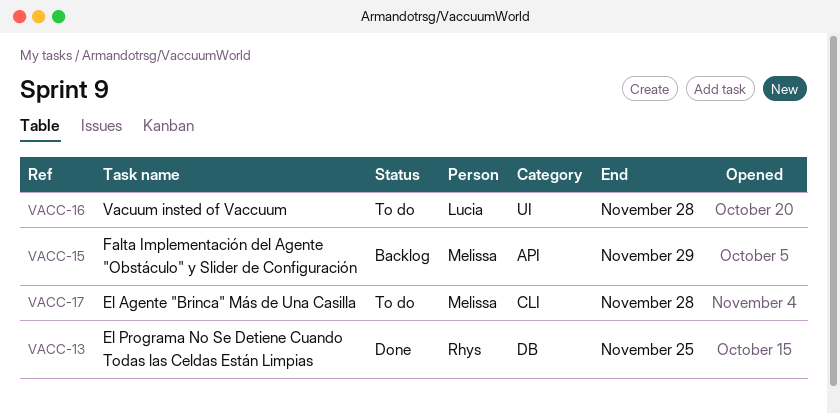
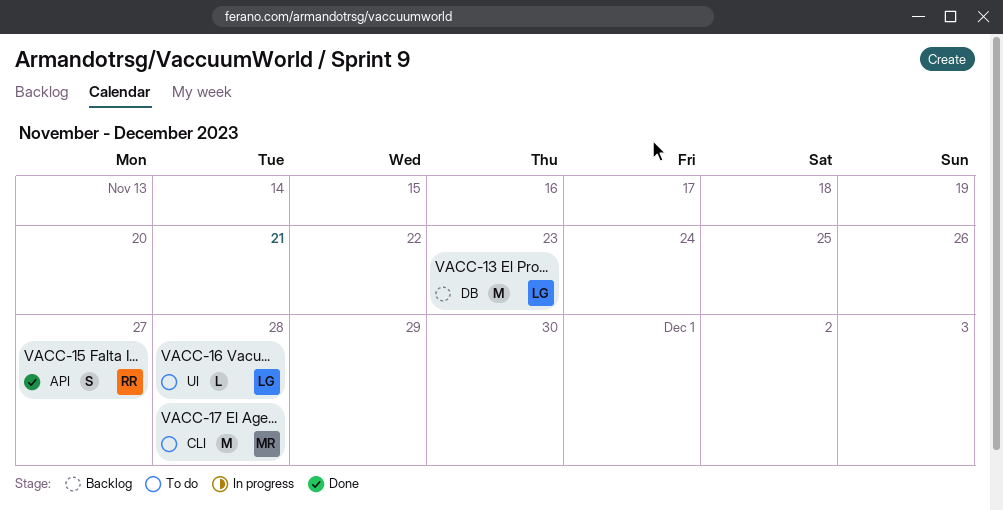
VACC-13, status: Done -> Backlog
VACC-13, owner: Rhys -> Lucia
VACC-13, due: Nov 25 -> Nov 23
VACC-15, status: Backlog -> Done
VACC-15, owner: Melissa -> Rhys
VACC-15, due: Nov 29 -> Nov 27

